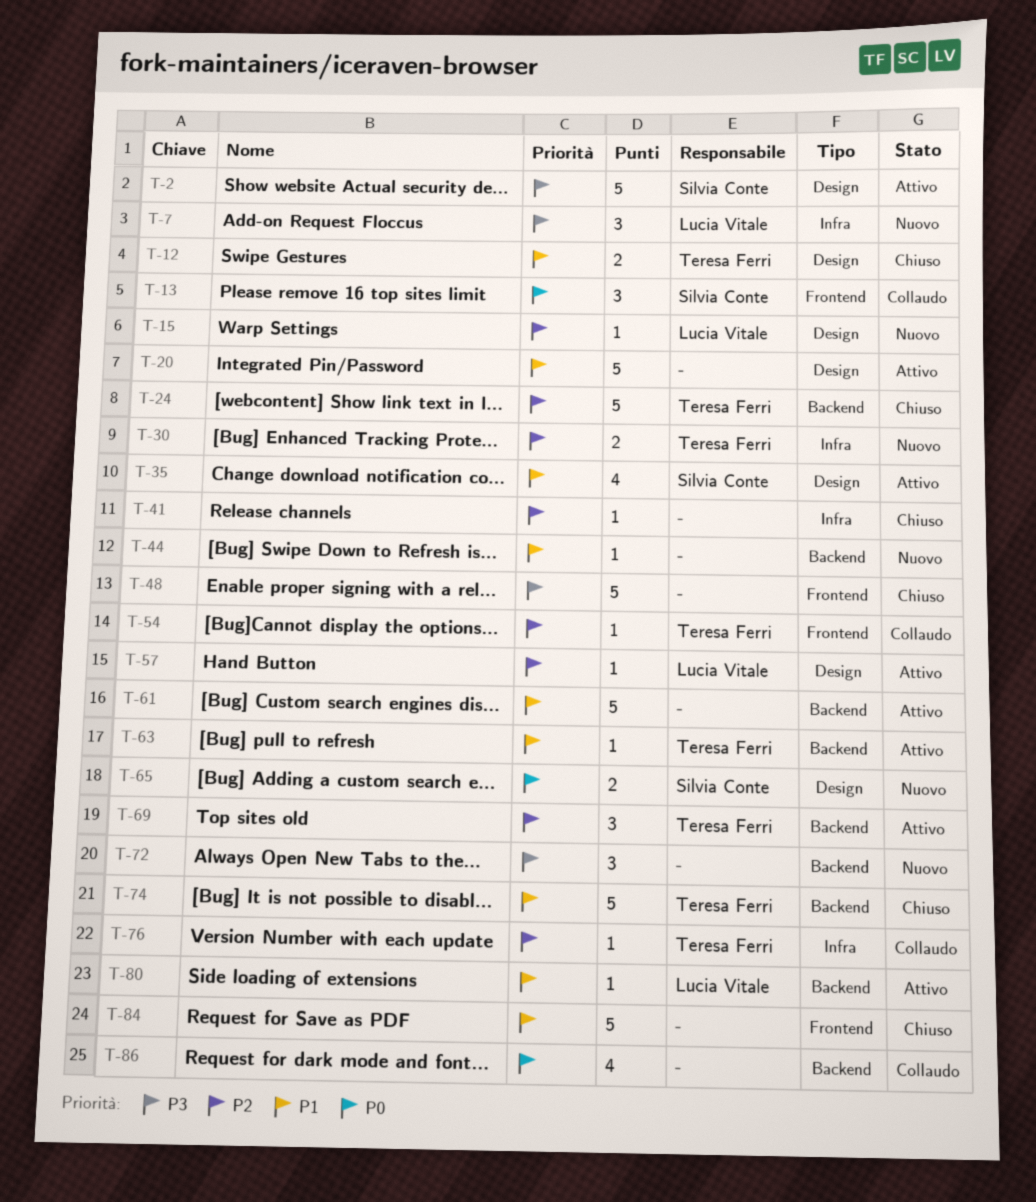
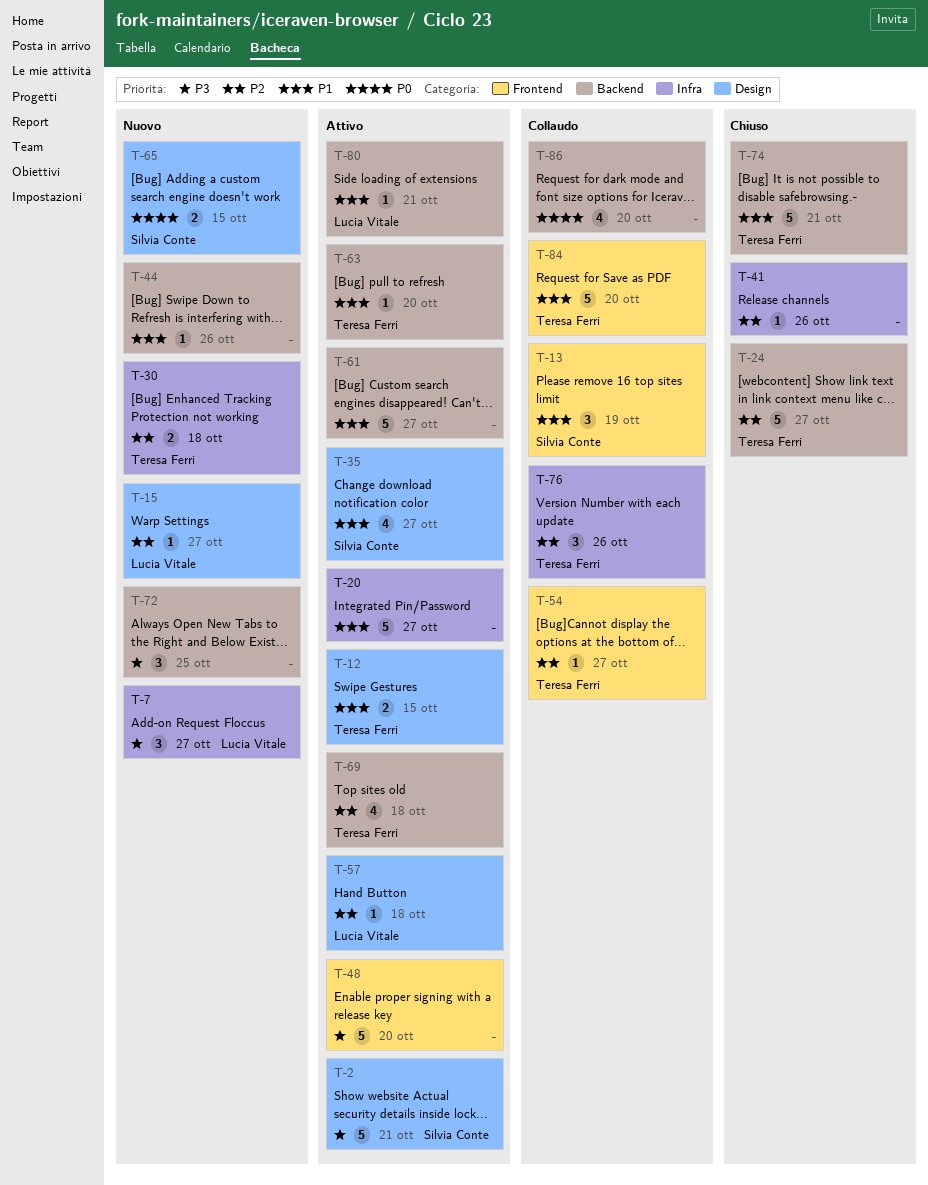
T-12, status: Chiuso -> Attivo
T-13, priority: P0 -> P1
T-20, label: Design -> Infra
T-48, status: Chiuso -> Attivo
T-69, estimate: 3 -> 4
T-76, estimate: 1 -> 3
T-84, status: Chiuso -> Collaudo
T-84, owner: none -> Teresa Ferri

